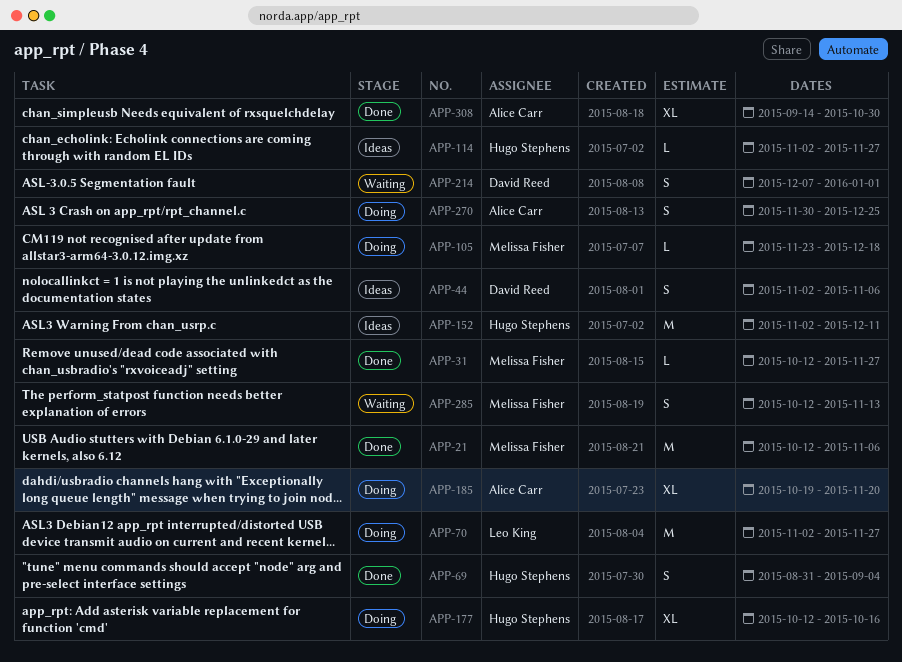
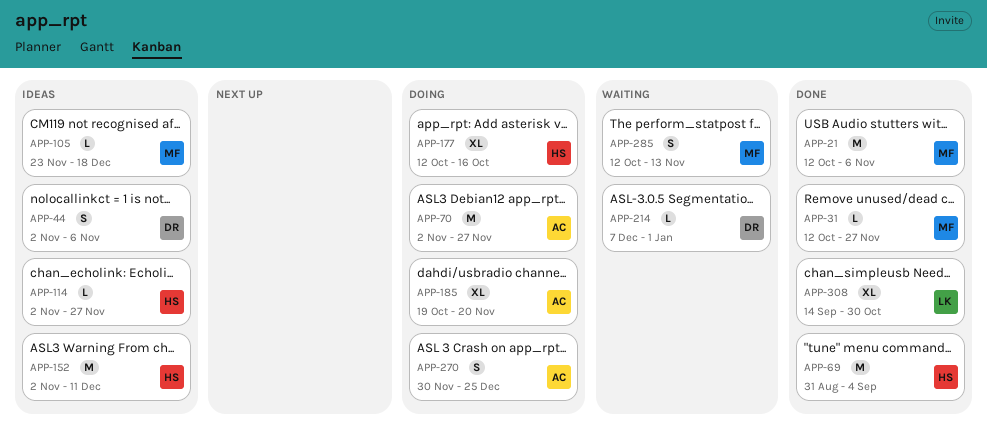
APP-69, estimate: S -> M
APP-70, owner: Leo King -> Alice Carr
APP-105, status: Doing -> Ideas
APP-214, estimate: S -> L
APP-308, owner: Alice Carr -> Leo King

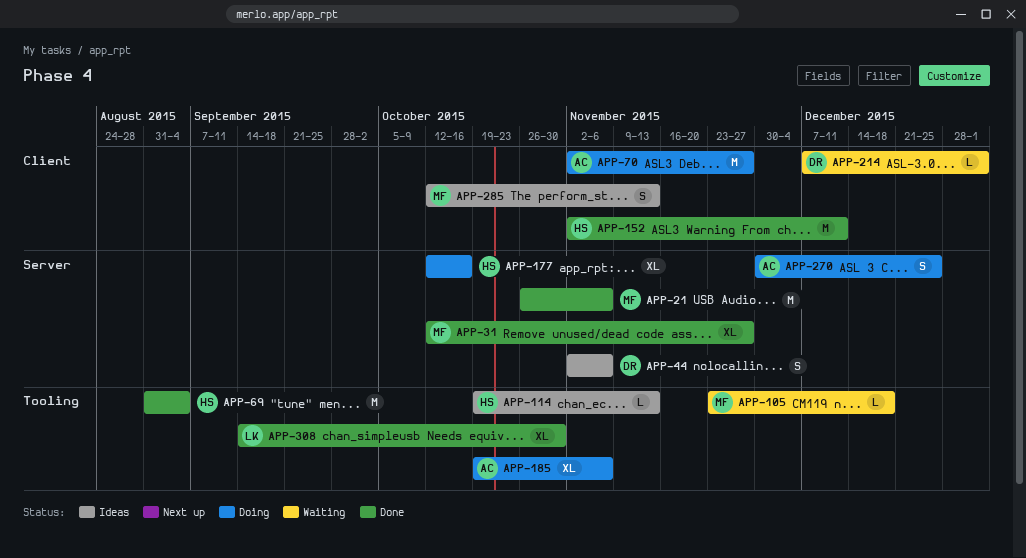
APP-21, start: Oct 12 -> Oct 26
APP-31, estimate: L -> XL
APP-105, status: Ideas -> Waiting
APP-114, start: Nov 2 -> Oct 19
APP-114, due: Nov 27 -> Nov 13
APP-152, status: Ideas -> Done
APP-185, due: Nov 20 -> Nov 6
APP-285, status: Waiting -> Ideas

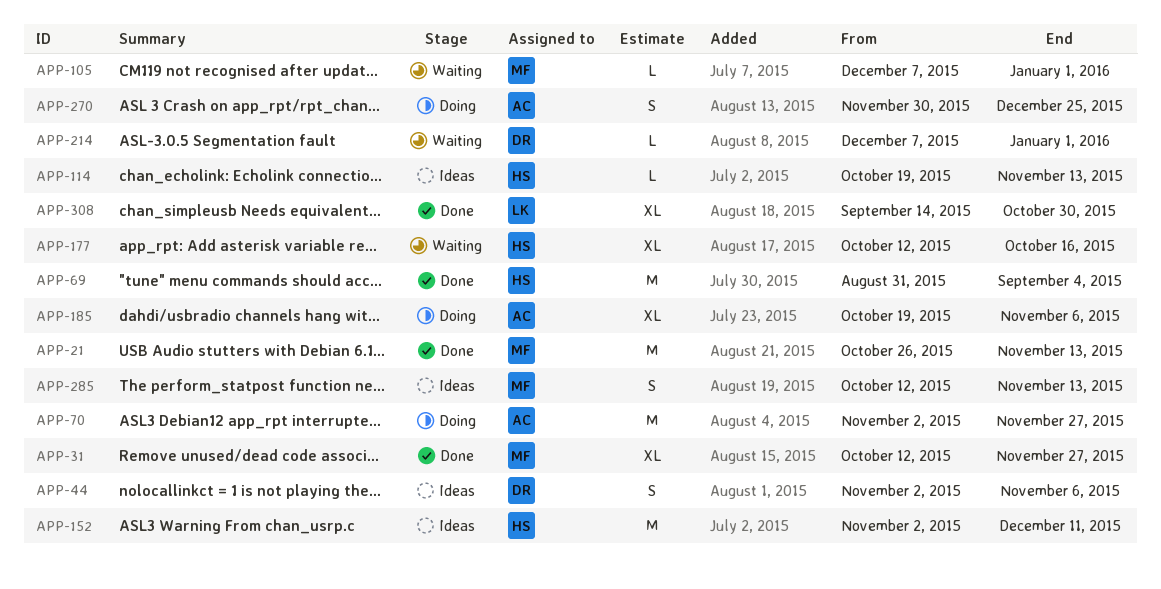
APP-21, due: Nov 6 -> Nov 13
APP-105, start: Nov 23 -> Dec 7
APP-105, due: Dec 18 -> Jan 1
APP-152, status: Done -> Ideas
APP-177, status: Doing -> Waiting

